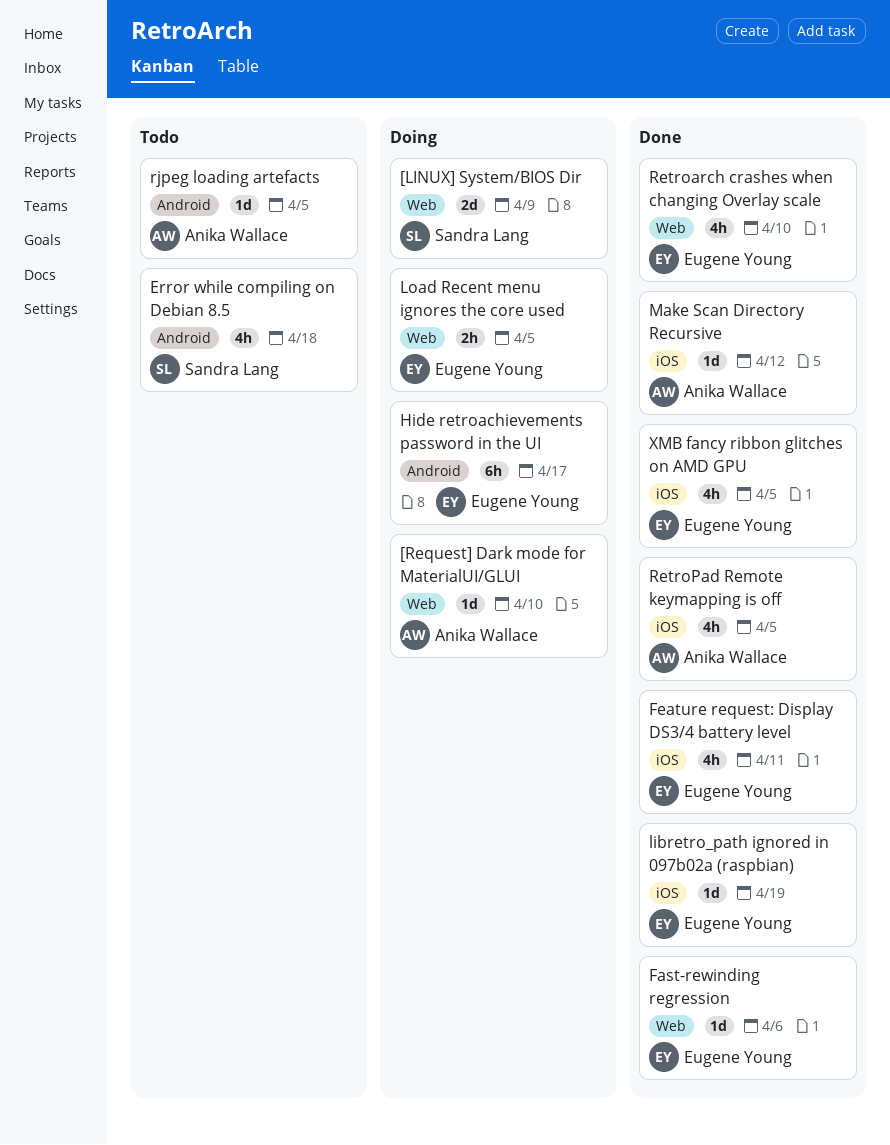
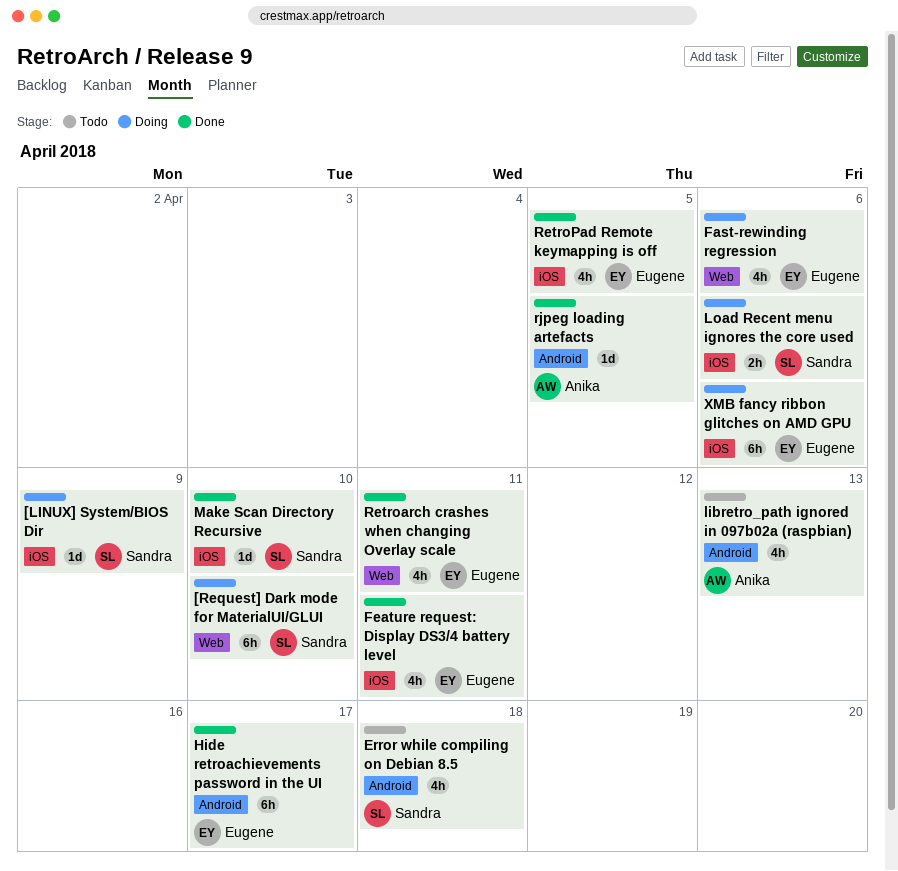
[LINUX] System/BIOS Dir, label: Web -> iOS
[LINUX] System/BIOS Dir, estimate: 2d -> 1d
[Request] Dark mode for MaterialUI/GLUI, owner: Anika Wallace -> Sandra Lang
[Request] Dark mode for MaterialUI/GLUI, estimate: 1d -> 6h
Fast-rewinding regression, status: Done -> Doing
Fast-rewinding regression, estimate: 1d -> 4h
Hide retroachievements password in the UI, status: Doing -> Done
libretro_path ignored in 097b02a (raspbian), status: Done -> Todo
libretro_path ignored in 097b02a (raspbian), owner: Eugene Young -> Anika Wallace
libretro_path ignored in 097b02a (raspbian), label: iOS -> Android
libretro_path ignored in 097b02a (raspbian), estimate: 1d -> 4h
libretro_path ignored in 097b02a (raspbian), due: Apr 19 -> Apr 13
Load Recent menu ignores the core used, owner: Eugene Young -> Sandra Lang
Load Recent menu ignores the core used, label: Web -> iOS
Load Recent menu ignores the core used, due: Apr 5 -> Apr 6
Make Scan Directory Recursive, owner: Anika Wallace -> Sandra Lang
Make Scan Directory Recursive, due: Apr 12 -> Apr 10
Retroarch crashes when changing Overlay scale, due: Apr 10 -> Apr 11
RetroPad Remote keymapping is off, owner: Anika Wallace -> Eugene Young
rjpeg loading artefacts, status: Todo -> Done
XMB fancy ribbon glitches on AMD GPU, status: Done -> Doing
XMB fancy ribbon glitches on AMD GPU, estimate: 4h -> 6h
XMB fancy ribbon glitches on AMD GPU, due: Apr 5 -> Apr 6

